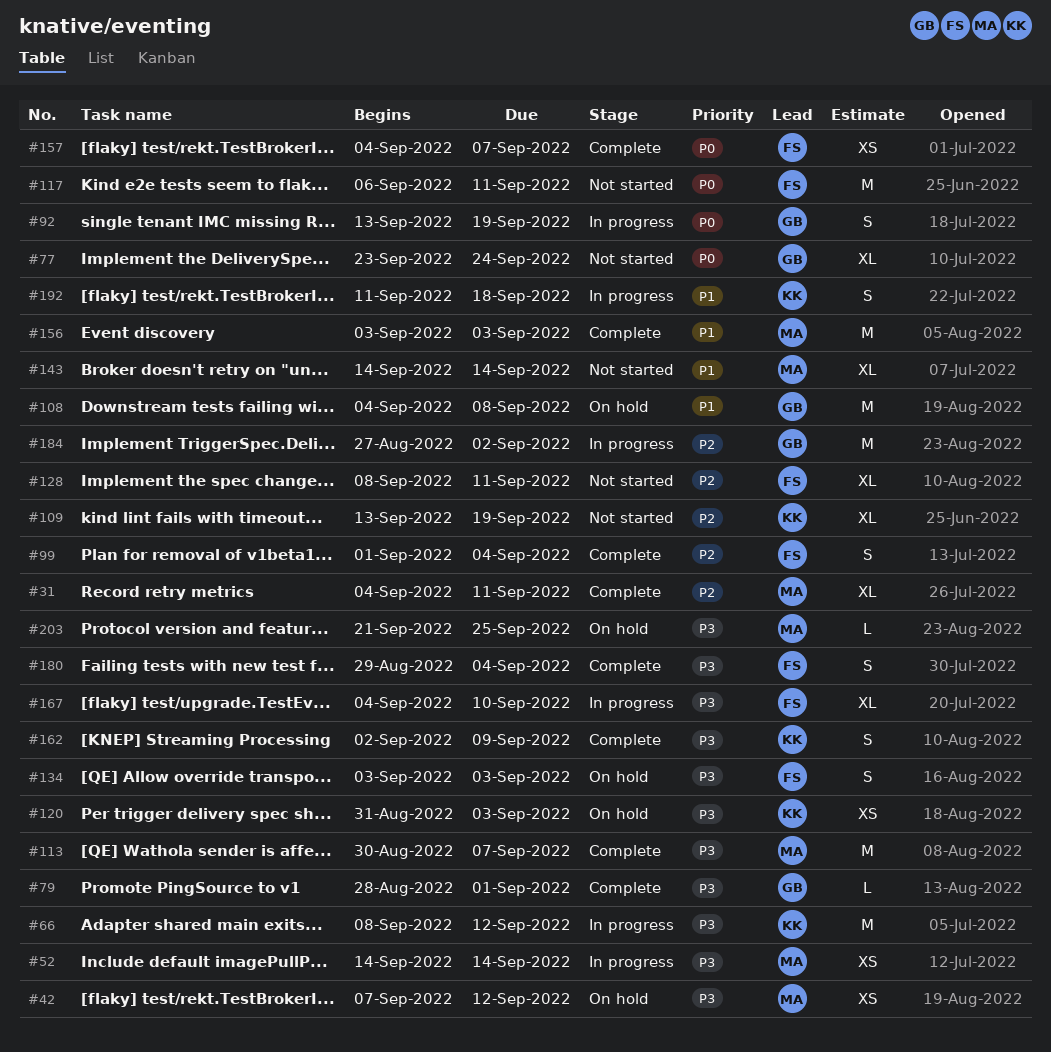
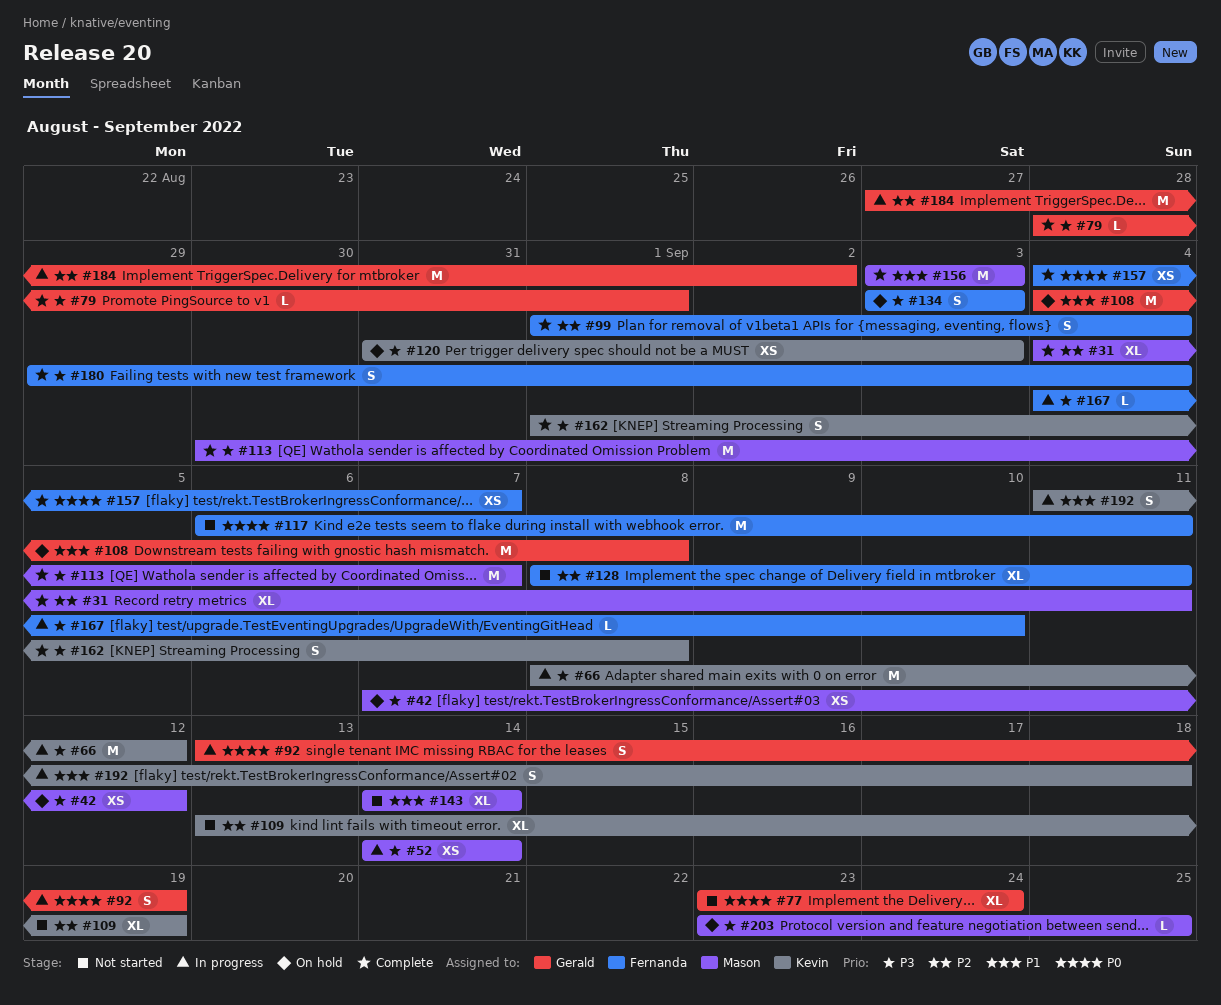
#162, start: Sep 2 -> Sep 1
#162, due: Sep 9 -> Sep 8
#167, estimate: XL -> L
#203, start: Sep 21 -> Sep 23

